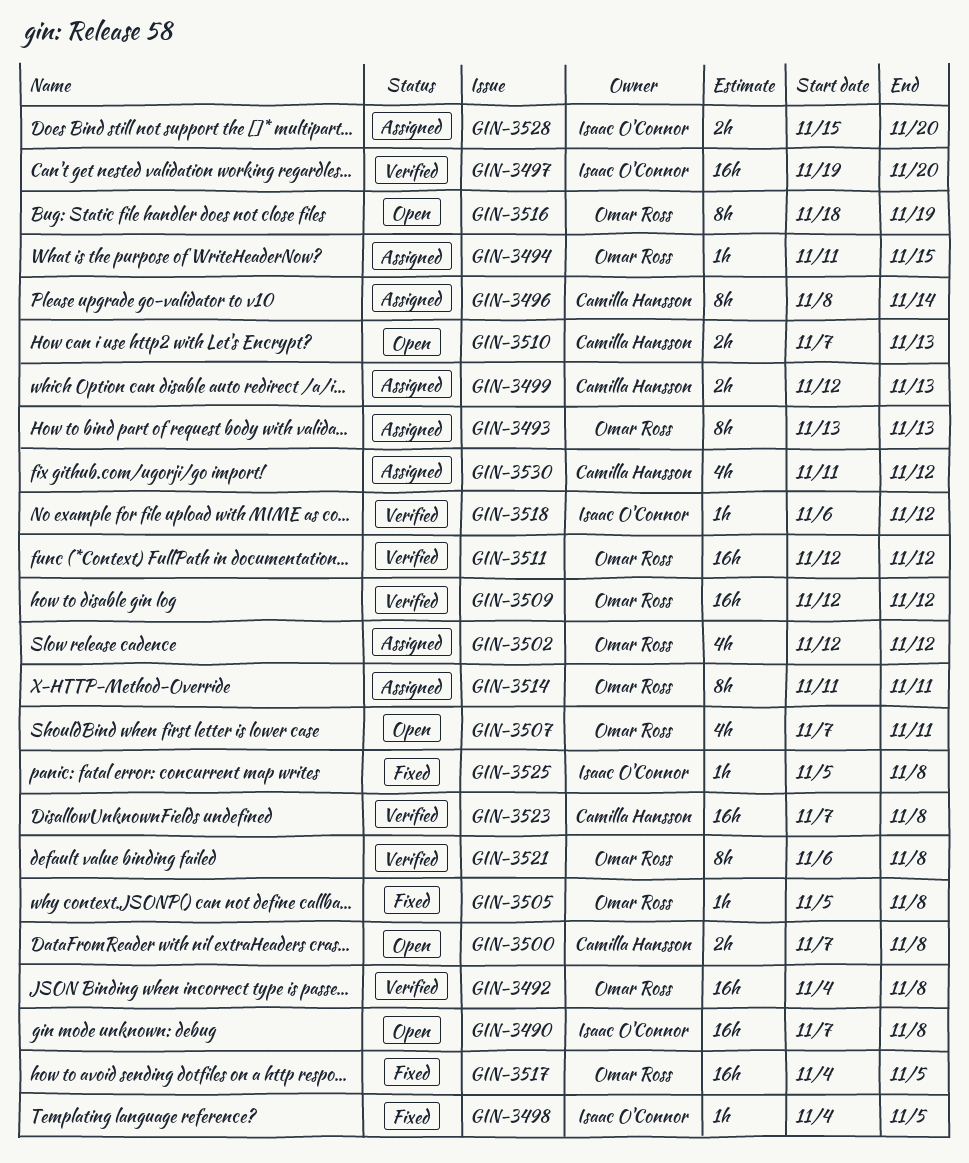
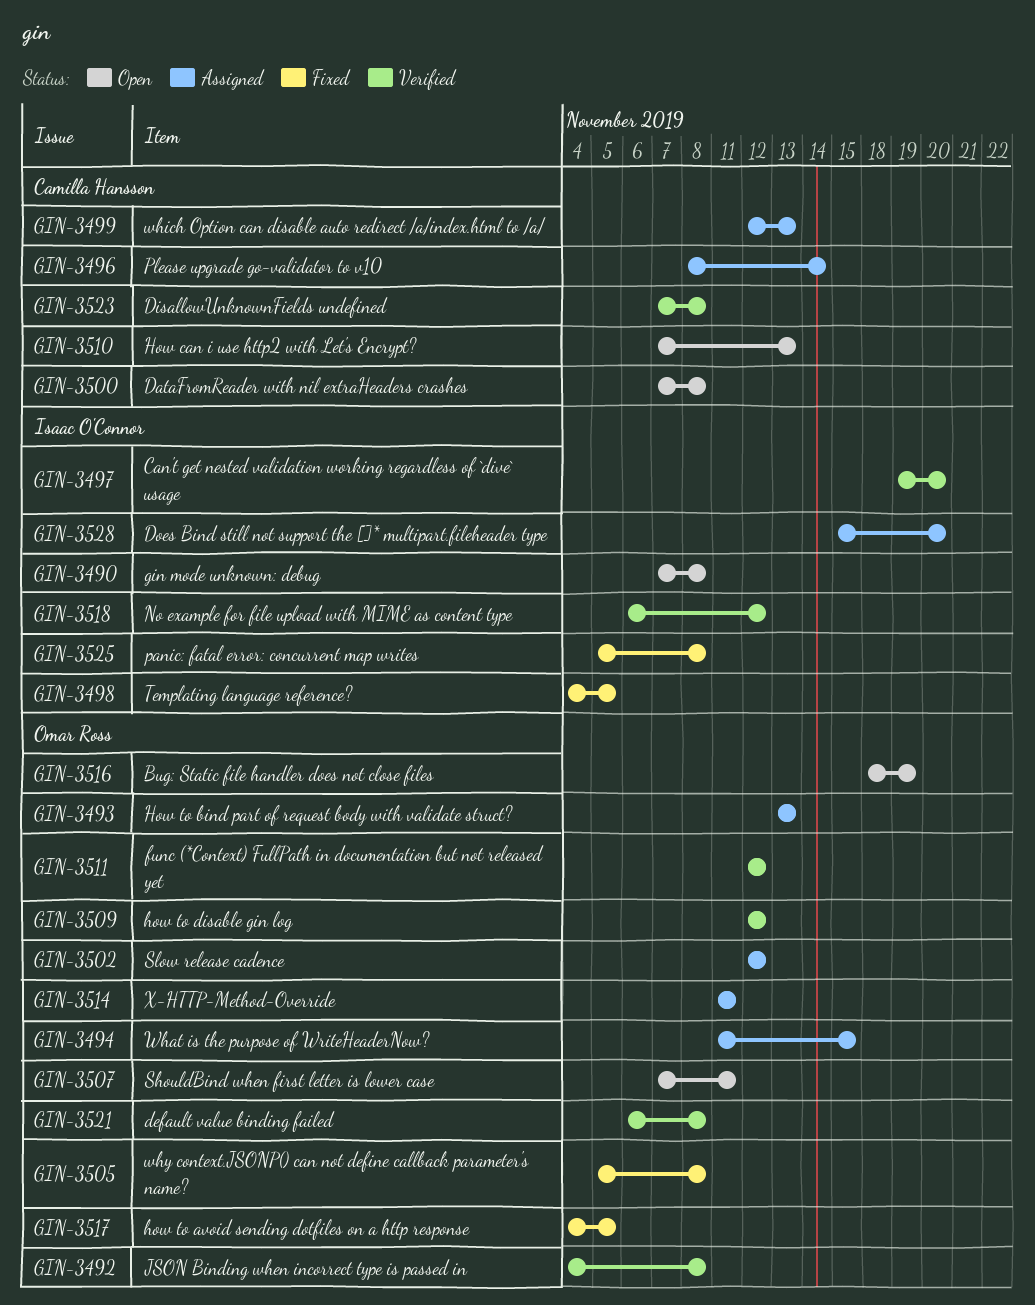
GIN-3530: present -> none

